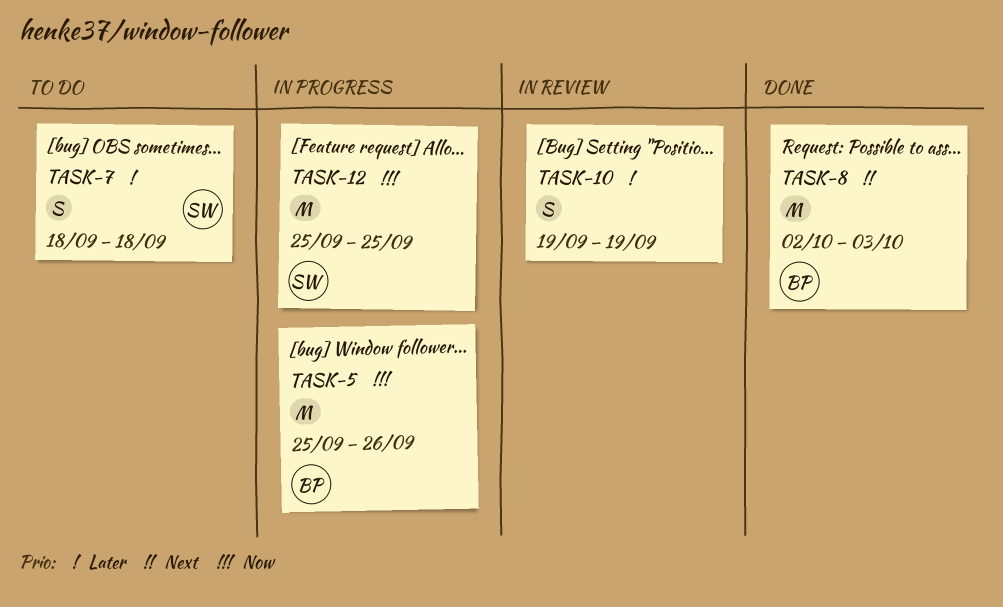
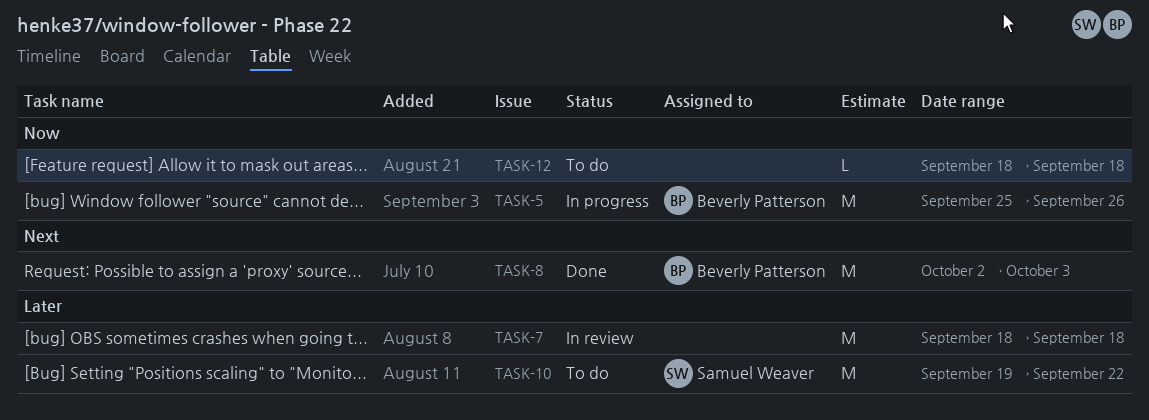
TASK-7, status: To do -> In review
TASK-7, owner: Samuel Weaver -> none
TASK-7, estimate: S -> M
TASK-10, status: In review -> To do
TASK-10, owner: none -> Samuel Weaver
TASK-10, estimate: S -> M
TASK-10, due: Sep 19 -> Sep 22
TASK-12, status: In progress -> To do
TASK-12, owner: Samuel Weaver -> none
TASK-12, estimate: M -> L
TASK-12, start: Sep 25 -> Sep 18
TASK-12, due: Sep 25 -> Sep 18

